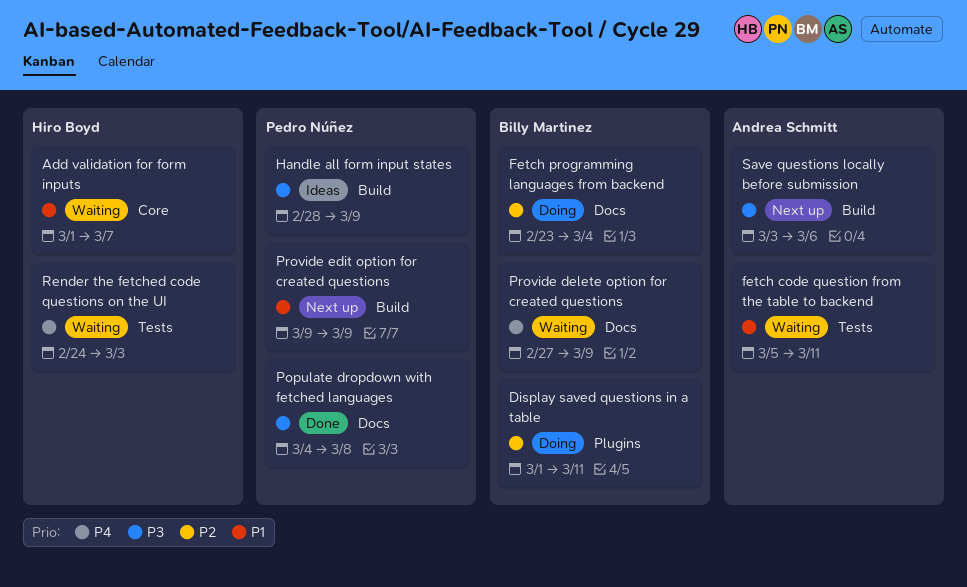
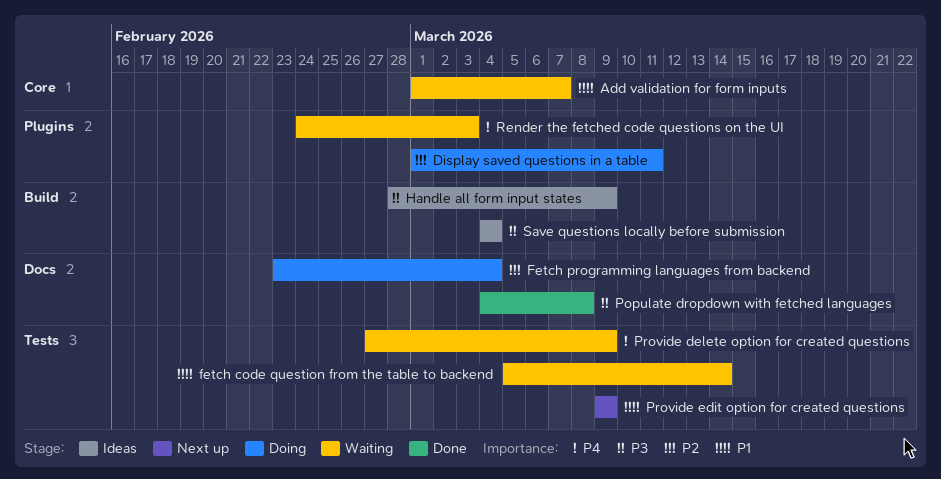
fetch code question from the table to backend, due: Mar 11 -> Mar 14
Provide delete option for created questions, label: Docs -> Tests
Provide edit option for created questions, label: Build -> Tests
Render the fetched code questions on the UI, label: Tests -> Plugins
Save questions locally before submission, status: Next up -> Ideas
Save questions locally before submission, start: Mar 3 -> Mar 4
Save questions locally before submission, due: Mar 6 -> Mar 4

